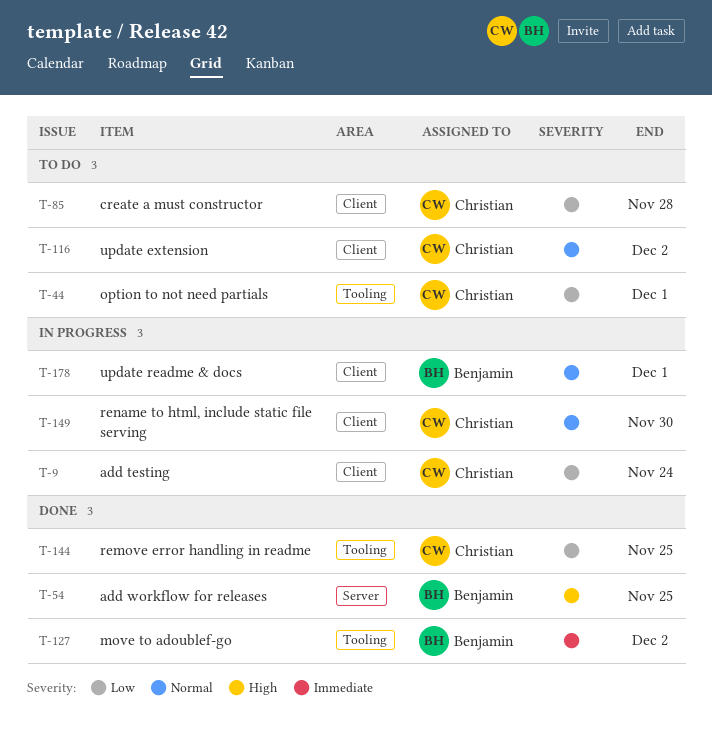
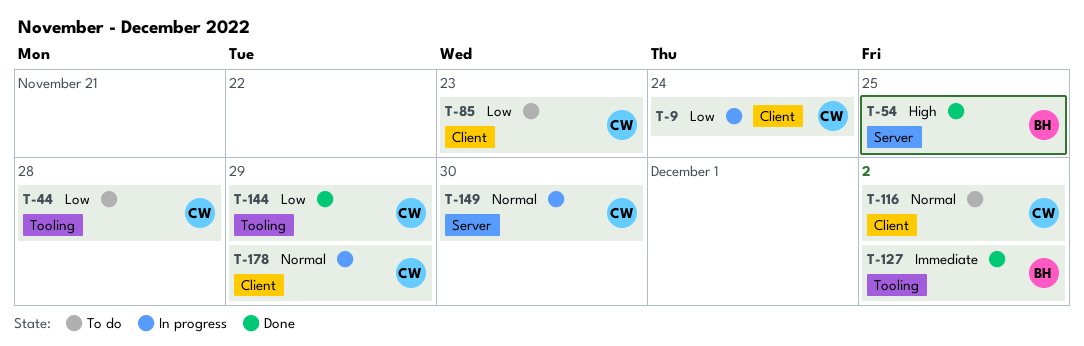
T-44, due: Dec 1 -> Nov 28
T-85, due: Nov 28 -> Nov 23
T-144, due: Nov 25 -> Nov 29
T-149, label: Client -> Server
T-178, owner: Benjamin -> Christian
T-178, due: Dec 1 -> Nov 29

